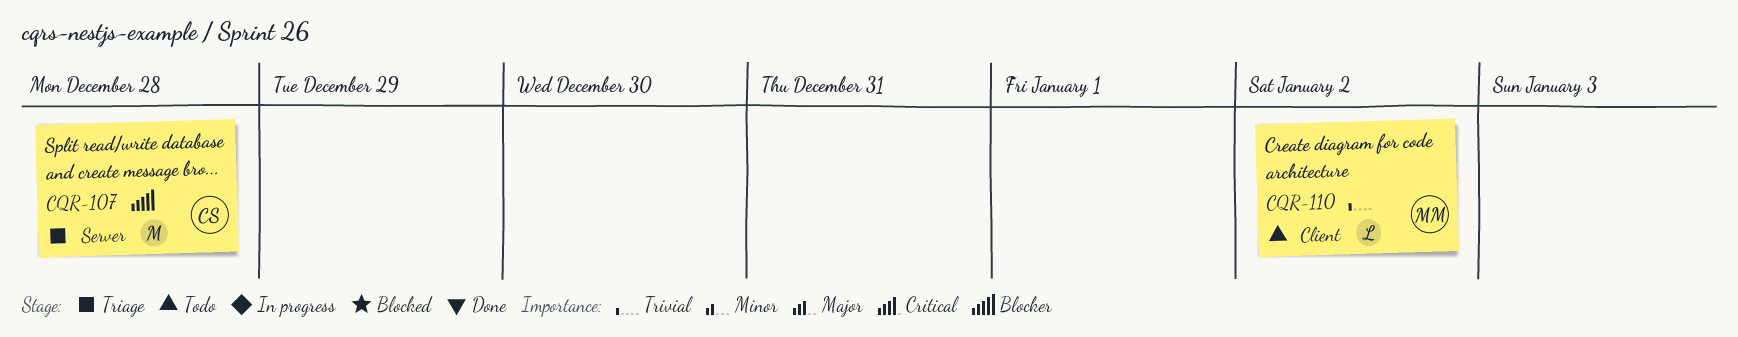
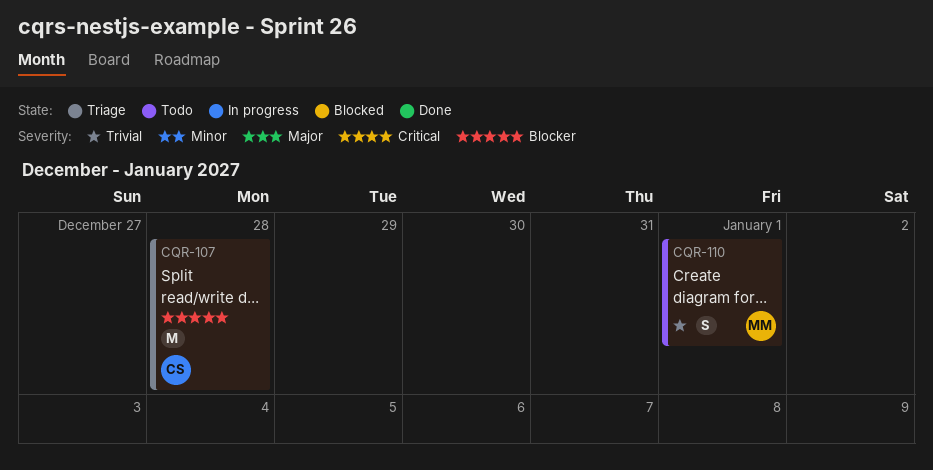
CQR-110, estimate: L -> S
CQR-110, due: Jan 2 -> Jan 1

